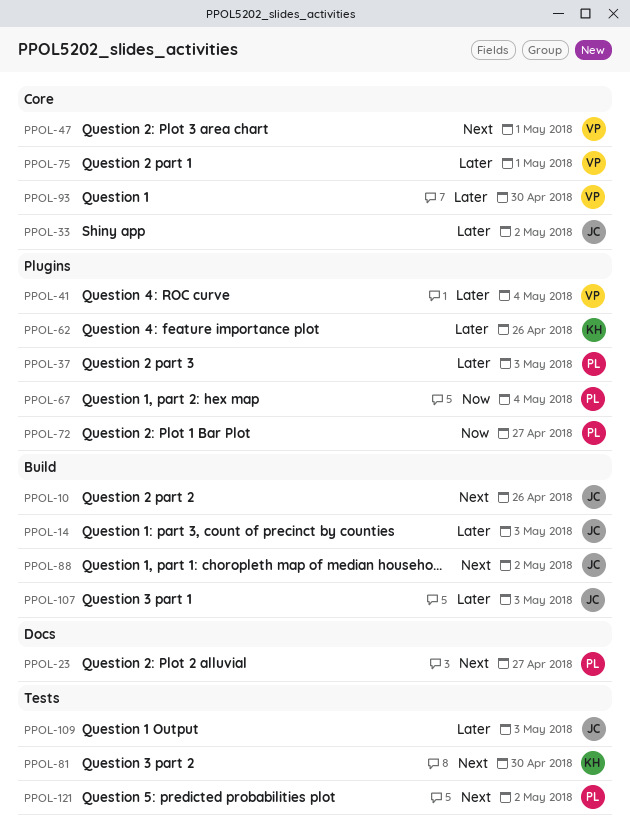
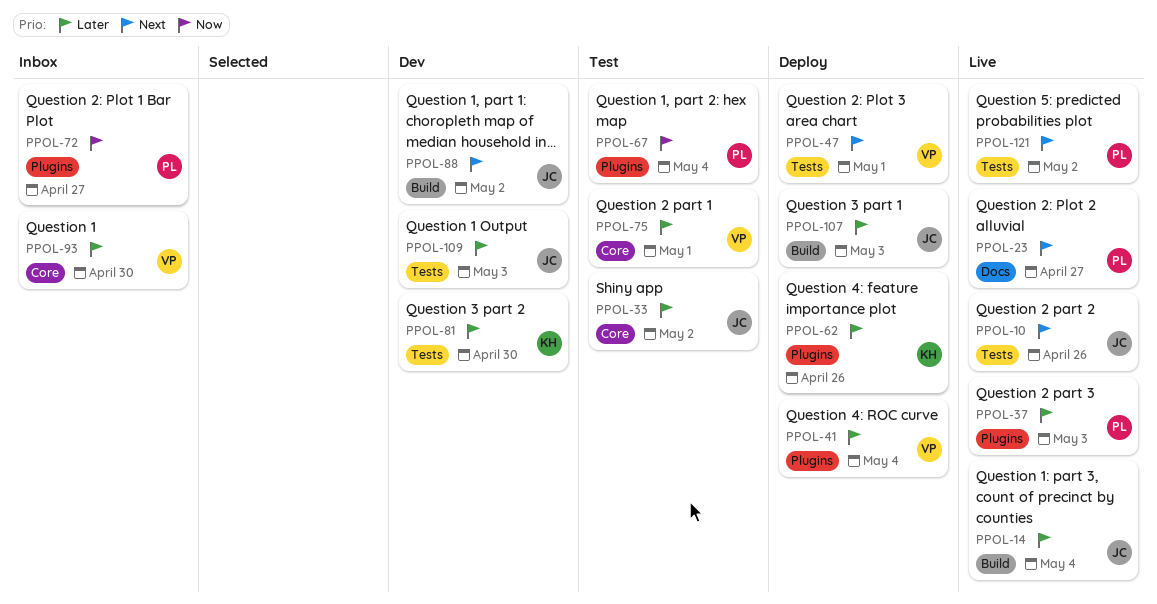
PPOL-10, label: Build -> Tests
PPOL-14, due: May 3 -> May 4
PPOL-47, label: Core -> Tests
PPOL-81, priority: Next -> Later

